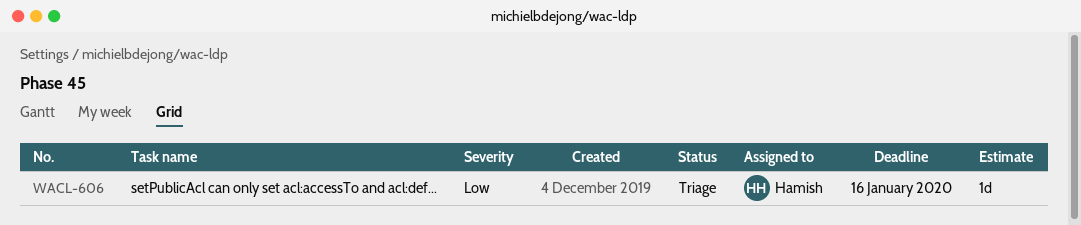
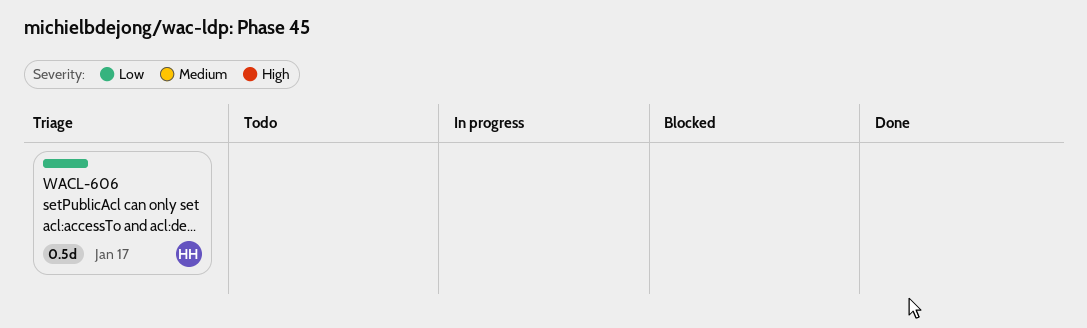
WACL-606, estimate: 1d -> 0.5d
WACL-606, due: Jan 16 -> Jan 17

